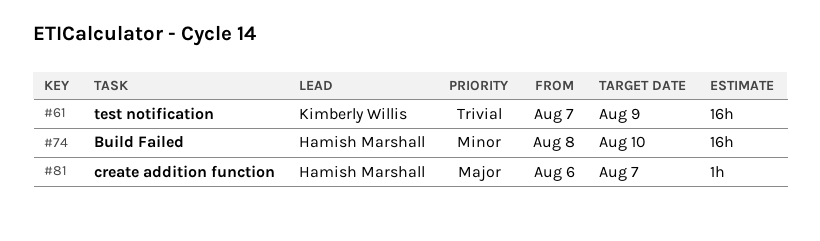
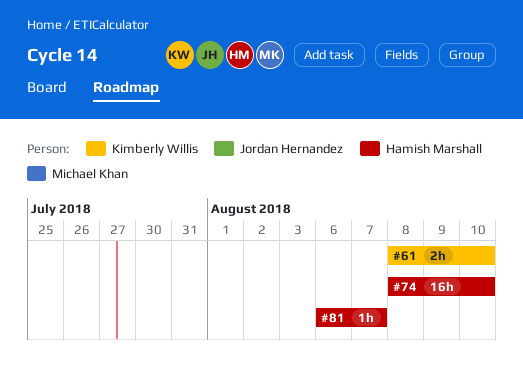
#61, estimate: 16h -> 2h
#61, start: Aug 7 -> Aug 8
#61, due: Aug 9 -> Aug 10

